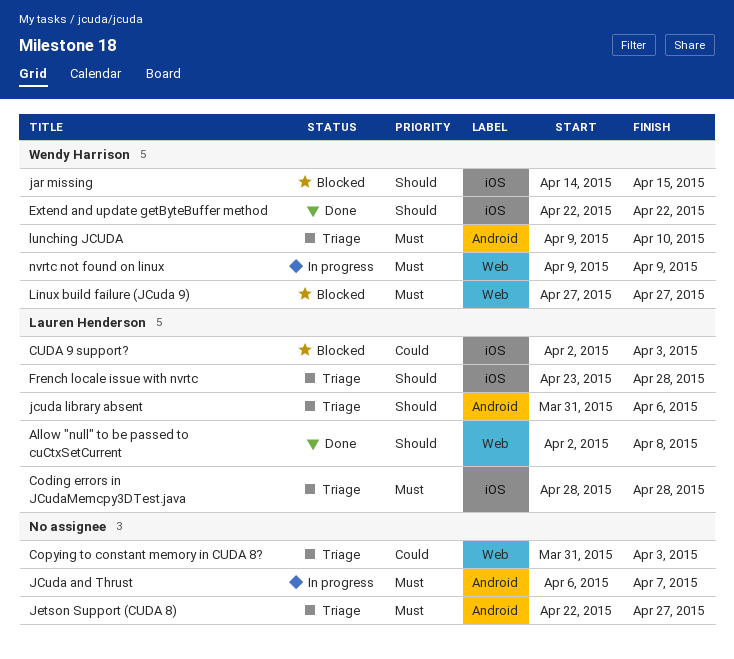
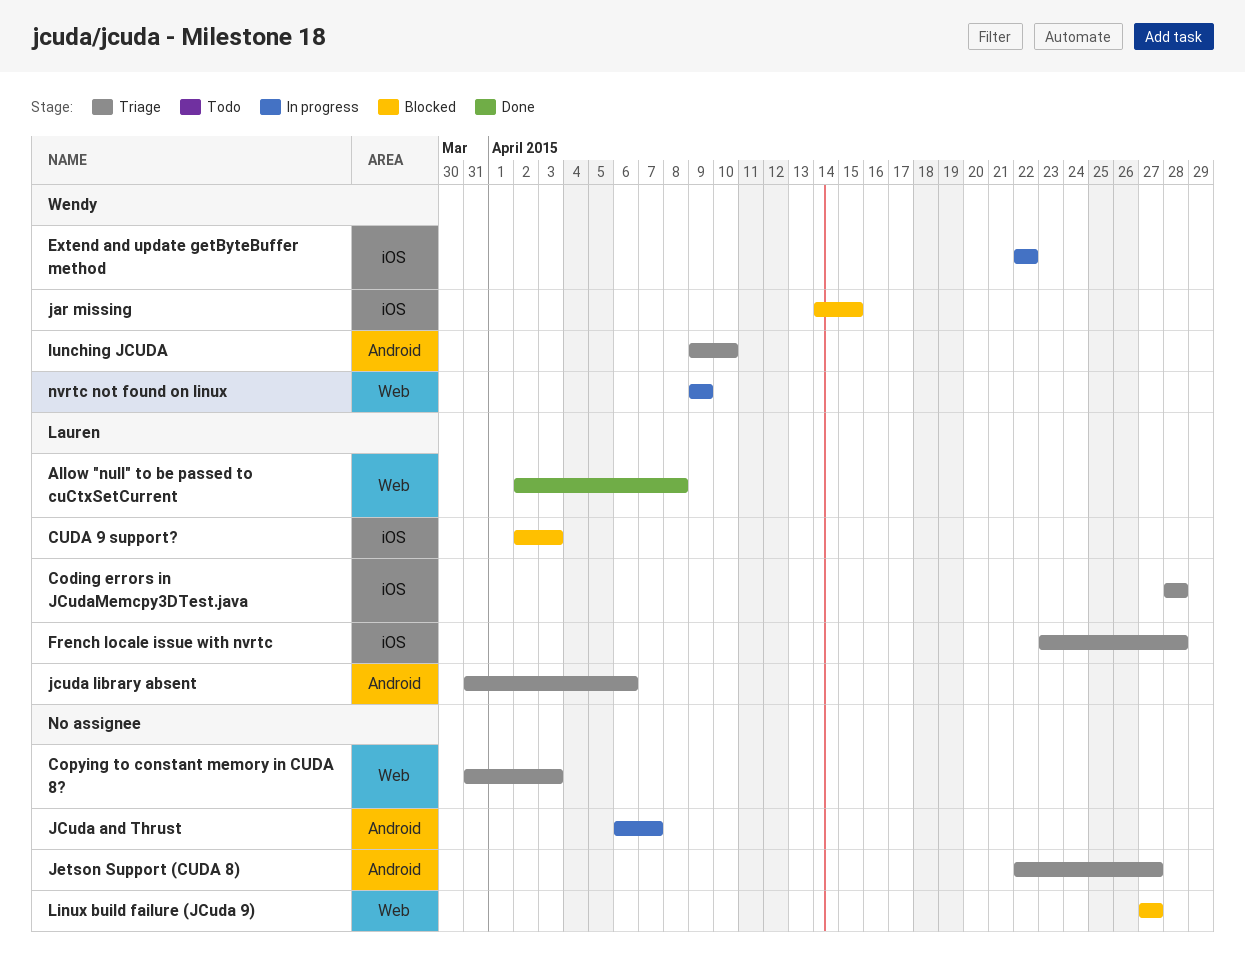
Extend and update getByteBuffer method, status: Done -> In progress
Linux build failure (JCuda 9), owner: Wendy Harrison -> none

